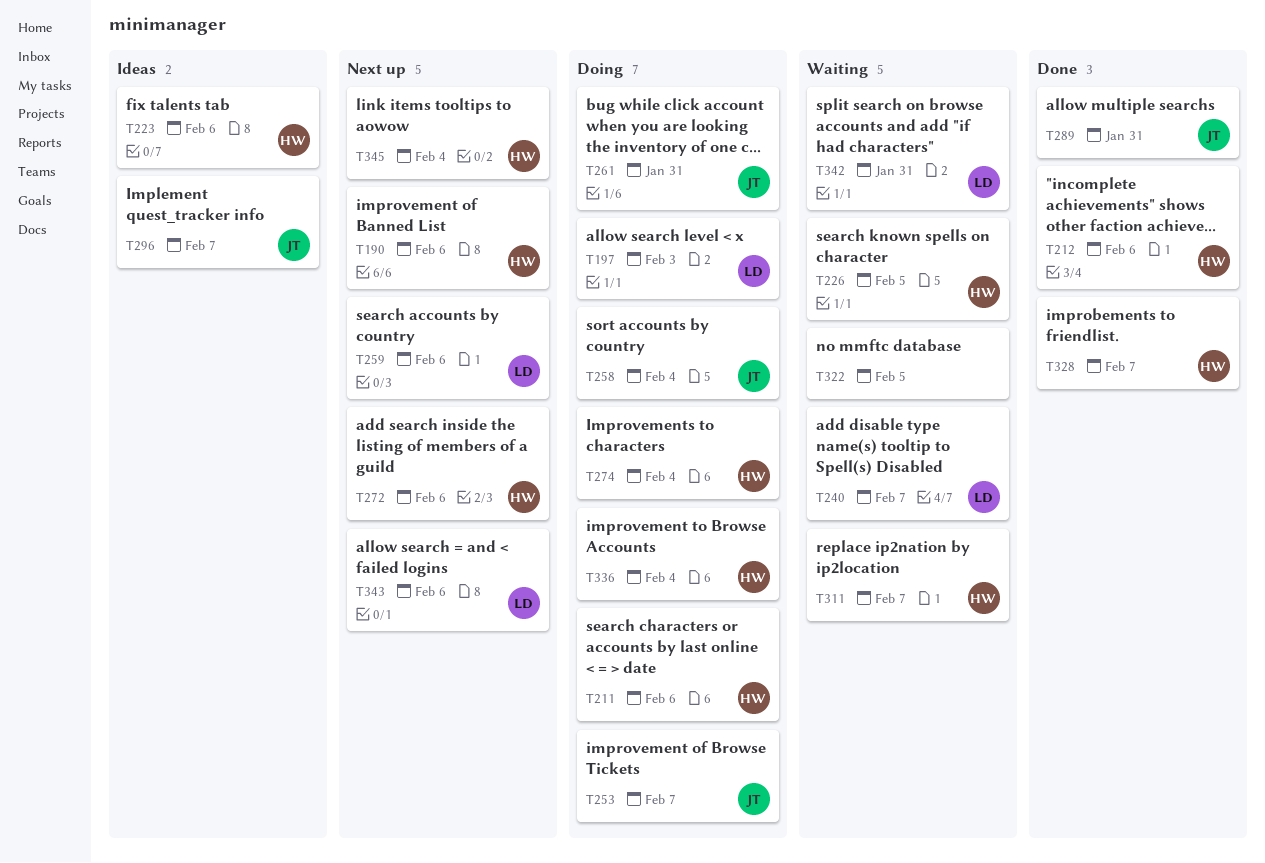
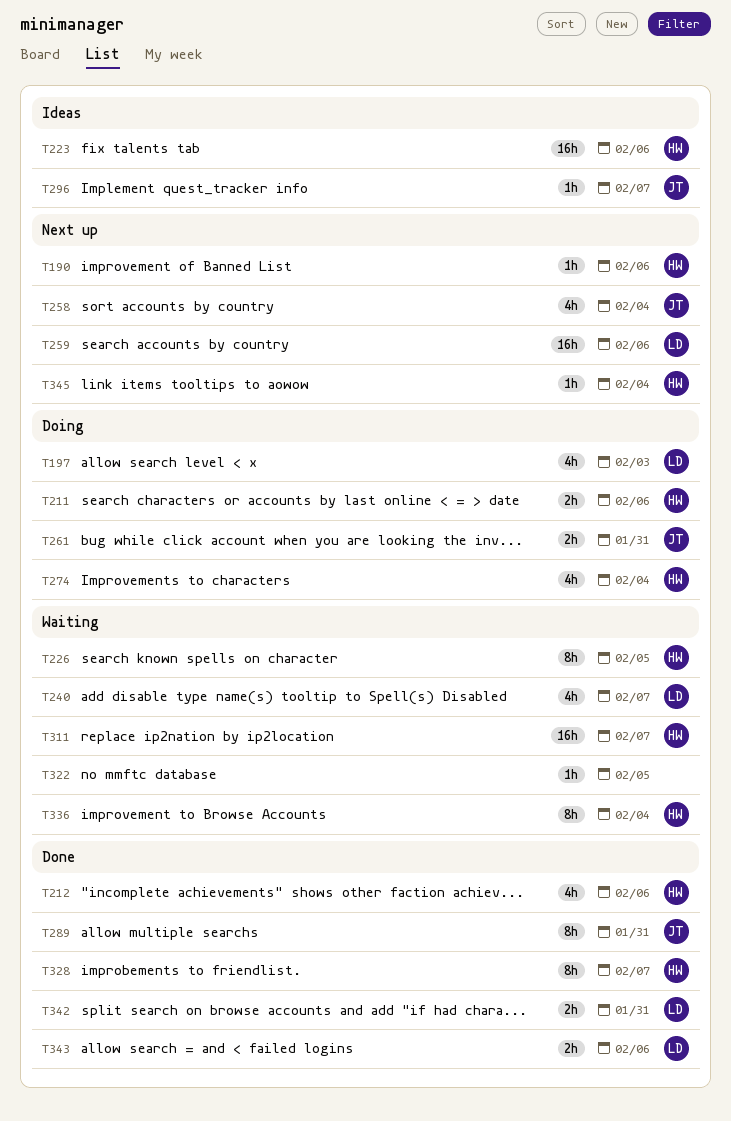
T253: present -> none
T258, status: Doing -> Next up
T272: present -> none
T336, status: Doing -> Waiting
T342, status: Waiting -> Done
T343, status: Next up -> Done

